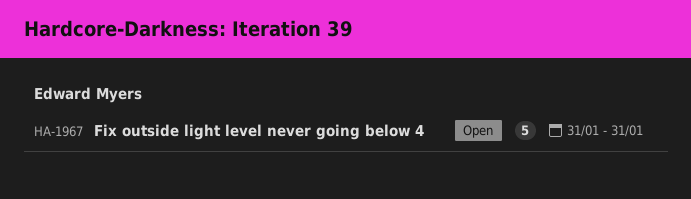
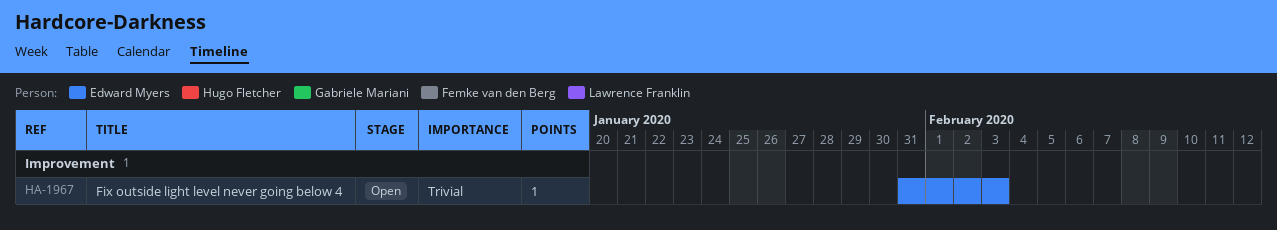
HA-1967, estimate: 5 -> 1
HA-1967, due: Jan 31 -> Feb 3

